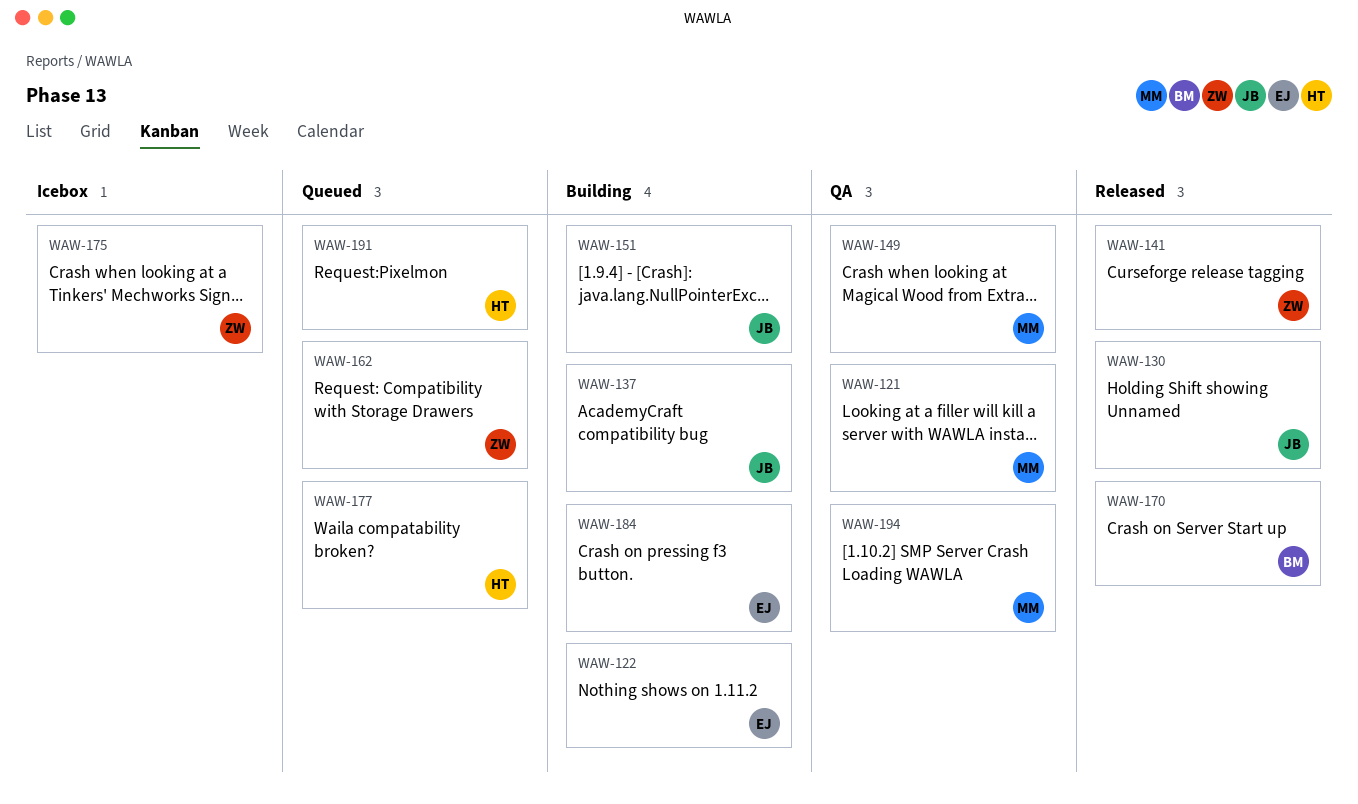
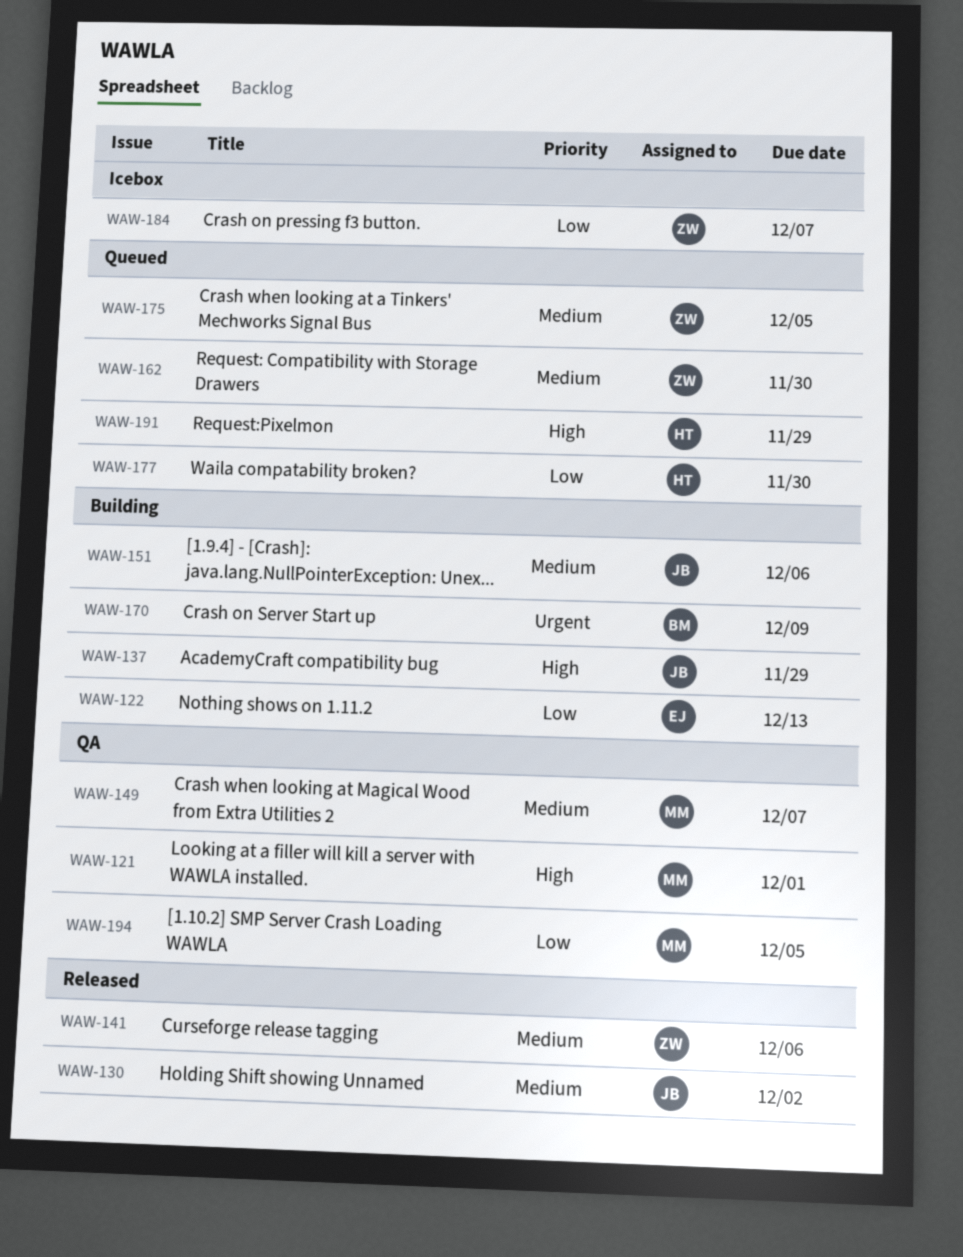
WAW-170, status: Released -> Building
WAW-175, status: Icebox -> Queued
WAW-184, status: Building -> Icebox
WAW-184, owner: EJ -> ZW

